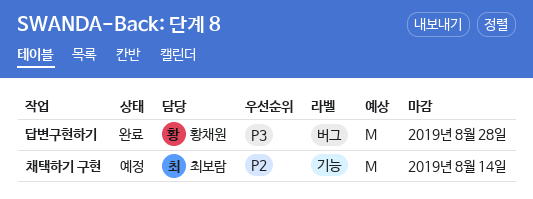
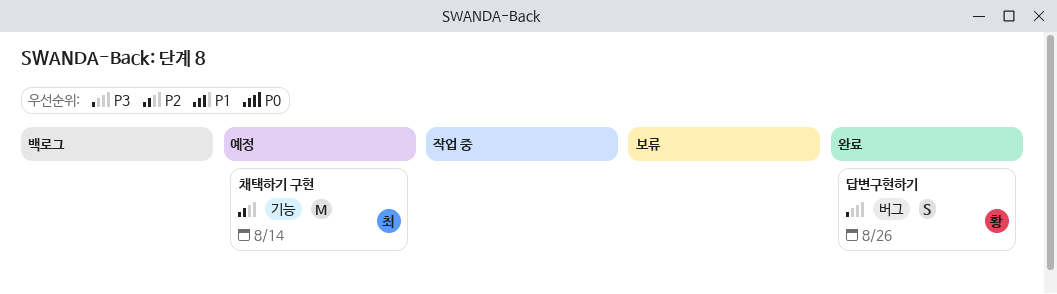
답변구현하기, estimate: M -> S
답변구현하기, due: Aug 28 -> Aug 26

